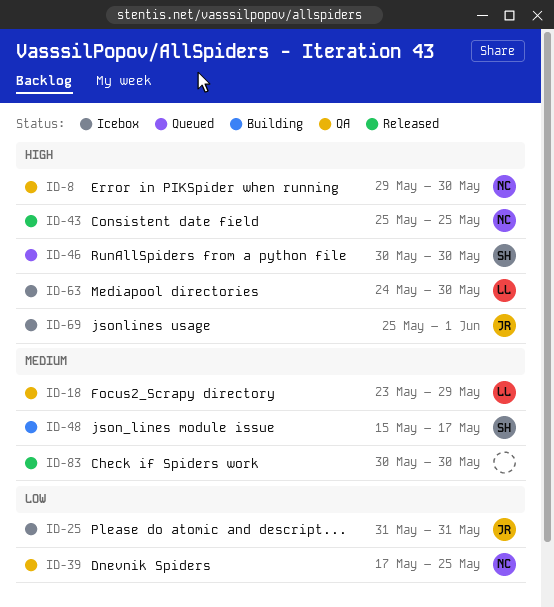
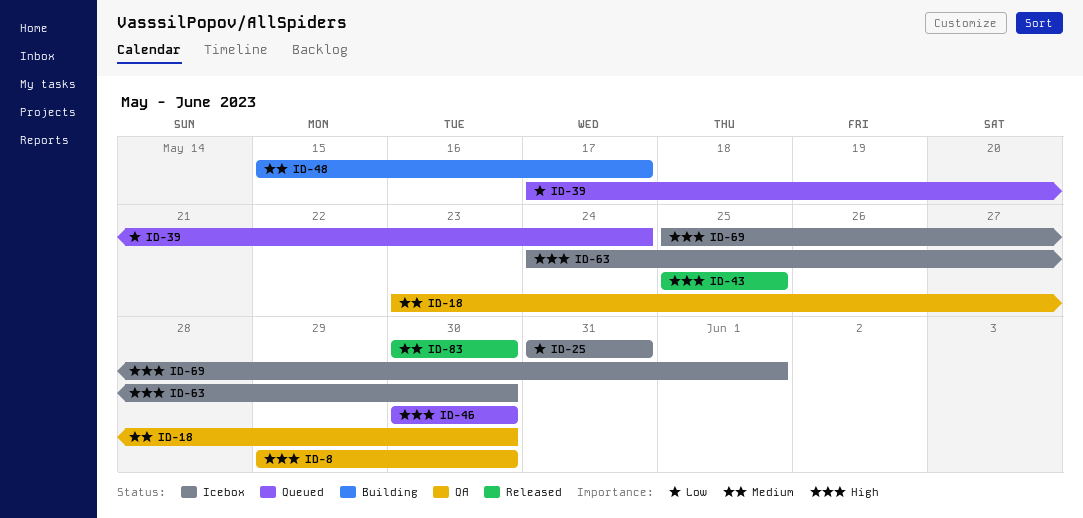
ID-18, due: May 29 -> May 30
ID-39, status: QA -> Queued
ID-39, due: May 25 -> May 24

